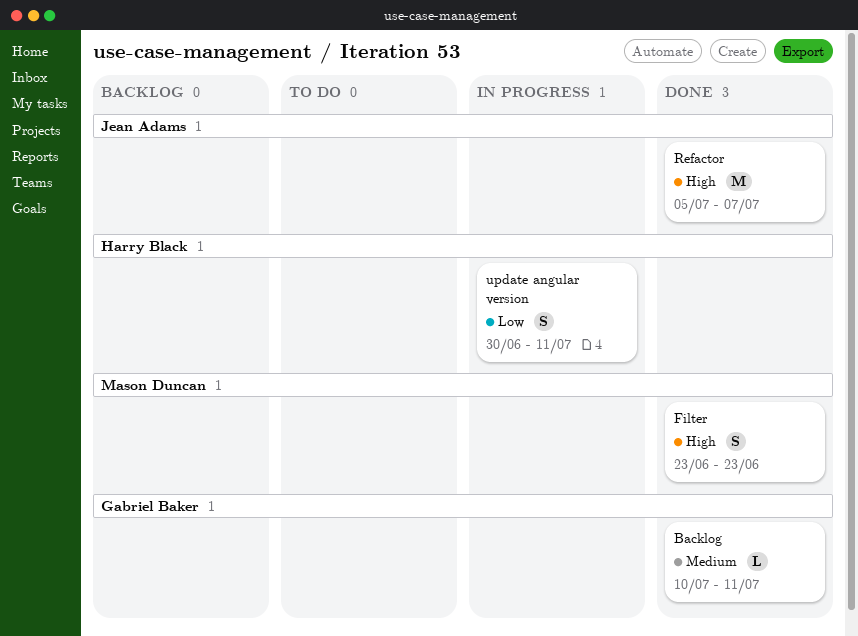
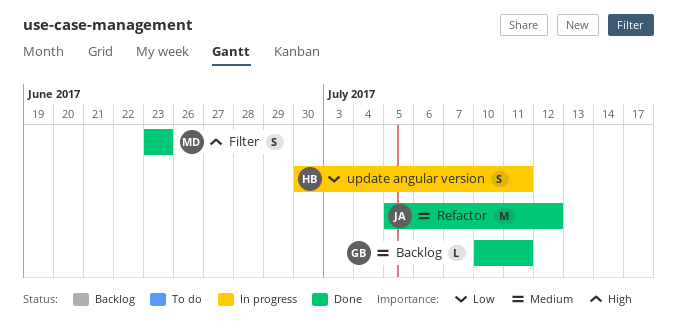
Refactor, priority: High -> Medium
Refactor, due: Jul 7 -> Jul 12

